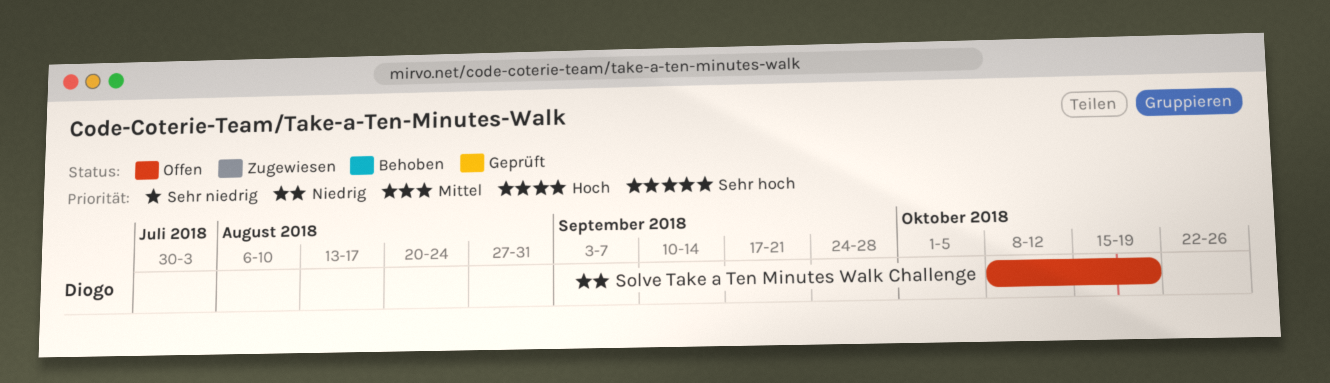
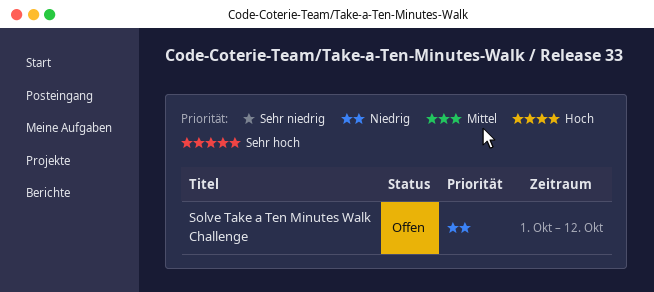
Solve Take a Ten Minutes Walk Challenge, start: Oct 8 -> Oct 1
Solve Take a Ten Minutes Walk Challenge, due: Oct 19 -> Oct 12

